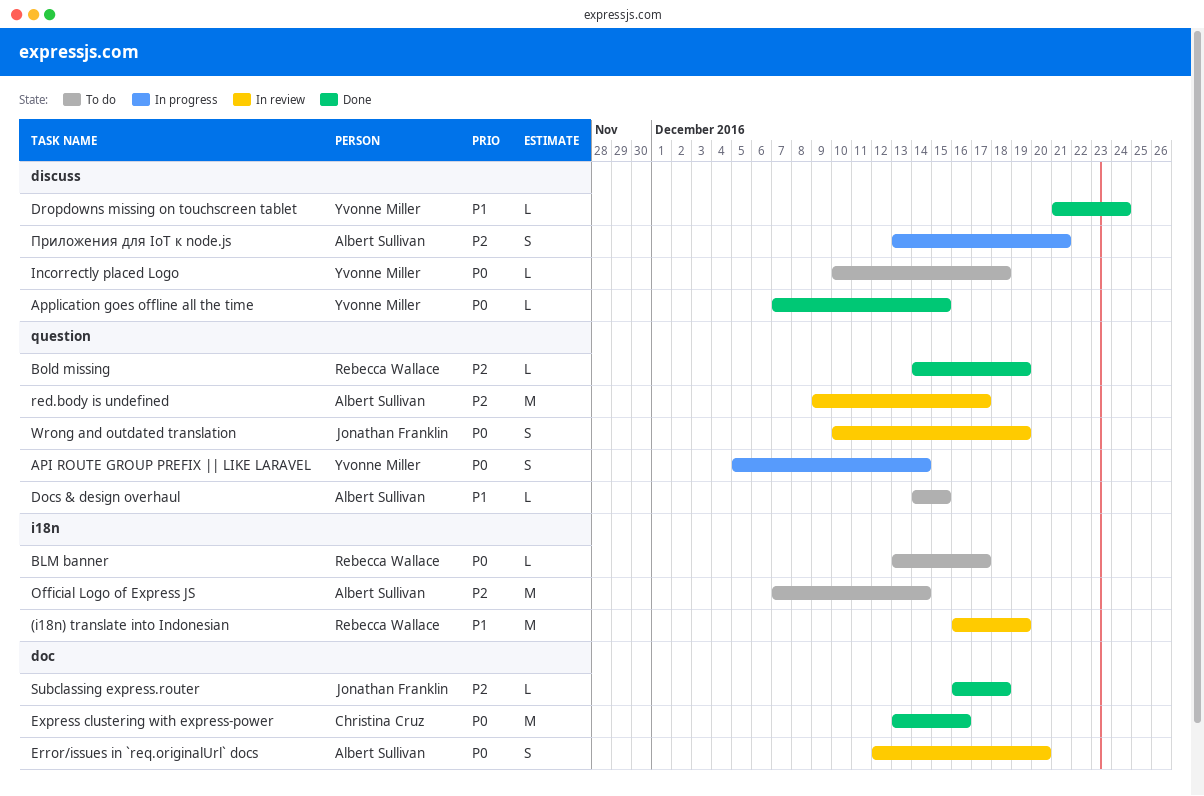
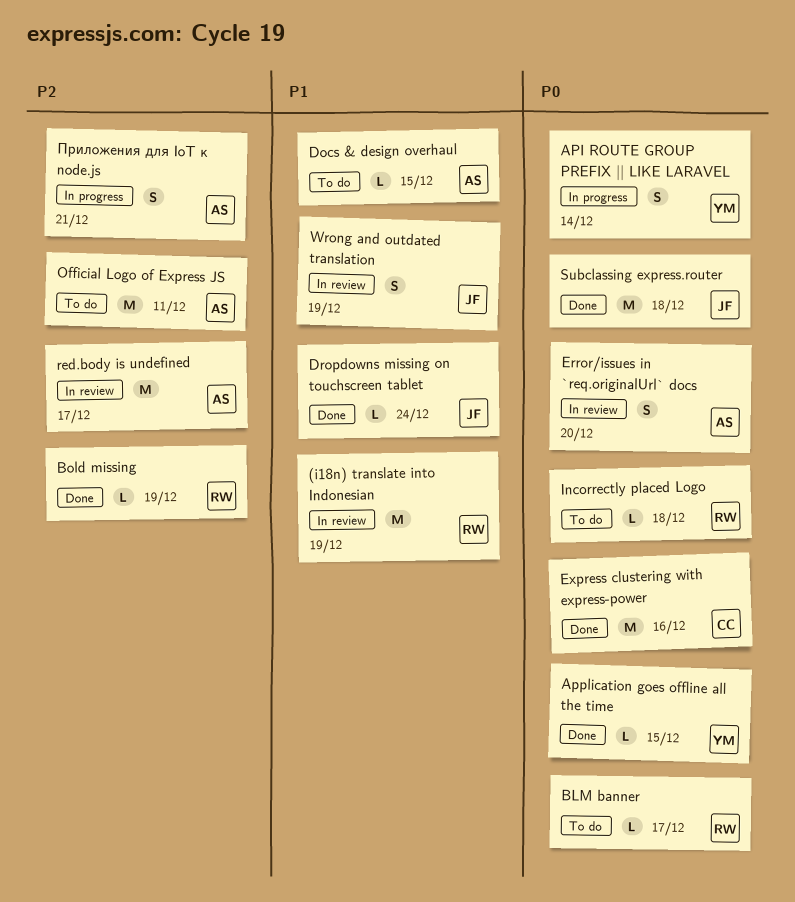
Dropdowns missing on touchscreen tablet, owner: Yvonne Miller -> Jonathan Franklin
Incorrectly placed Logo, owner: Yvonne Miller -> Rebecca Wallace
Official Logo of Express JS, due: Dec 14 -> Dec 11
Subclassing express.router, priority: P2 -> P0
Subclassing express.router, estimate: L -> M
Wrong and outdated translation, priority: P0 -> P1

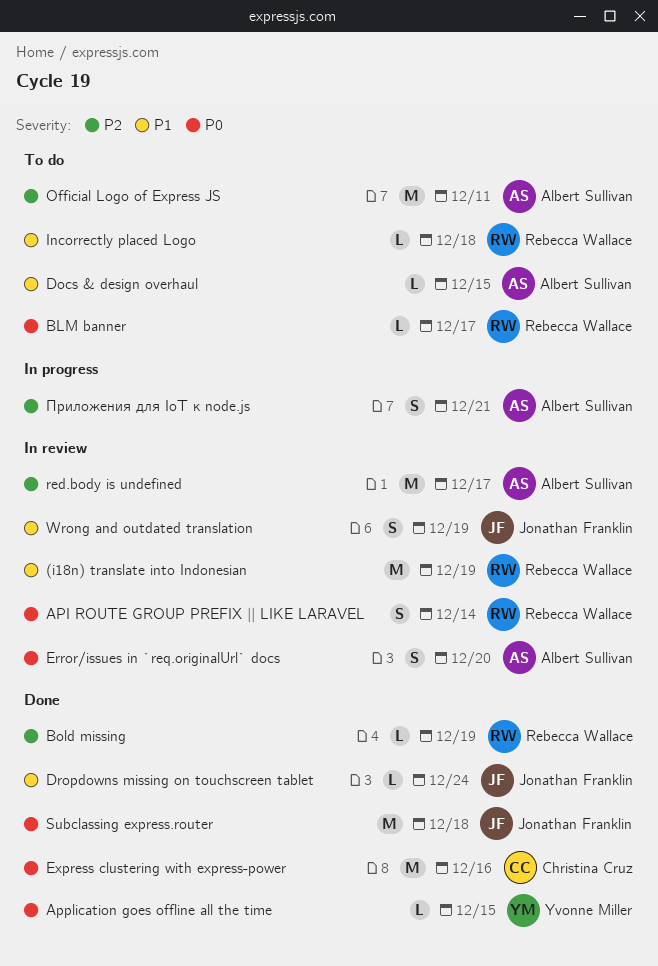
API ROUTE GROUP PREFIX || LIKE LARAVEL, status: In progress -> In review
API ROUTE GROUP PREFIX || LIKE LARAVEL, owner: Yvonne Miller -> Rebecca Wallace
Incorrectly placed Logo, priority: P0 -> P1

